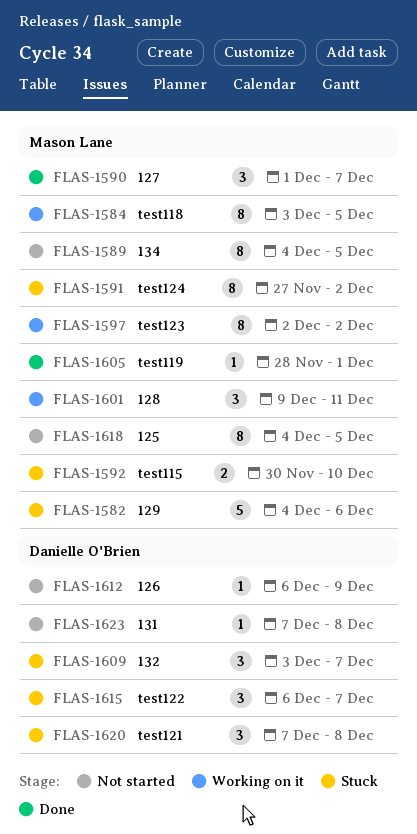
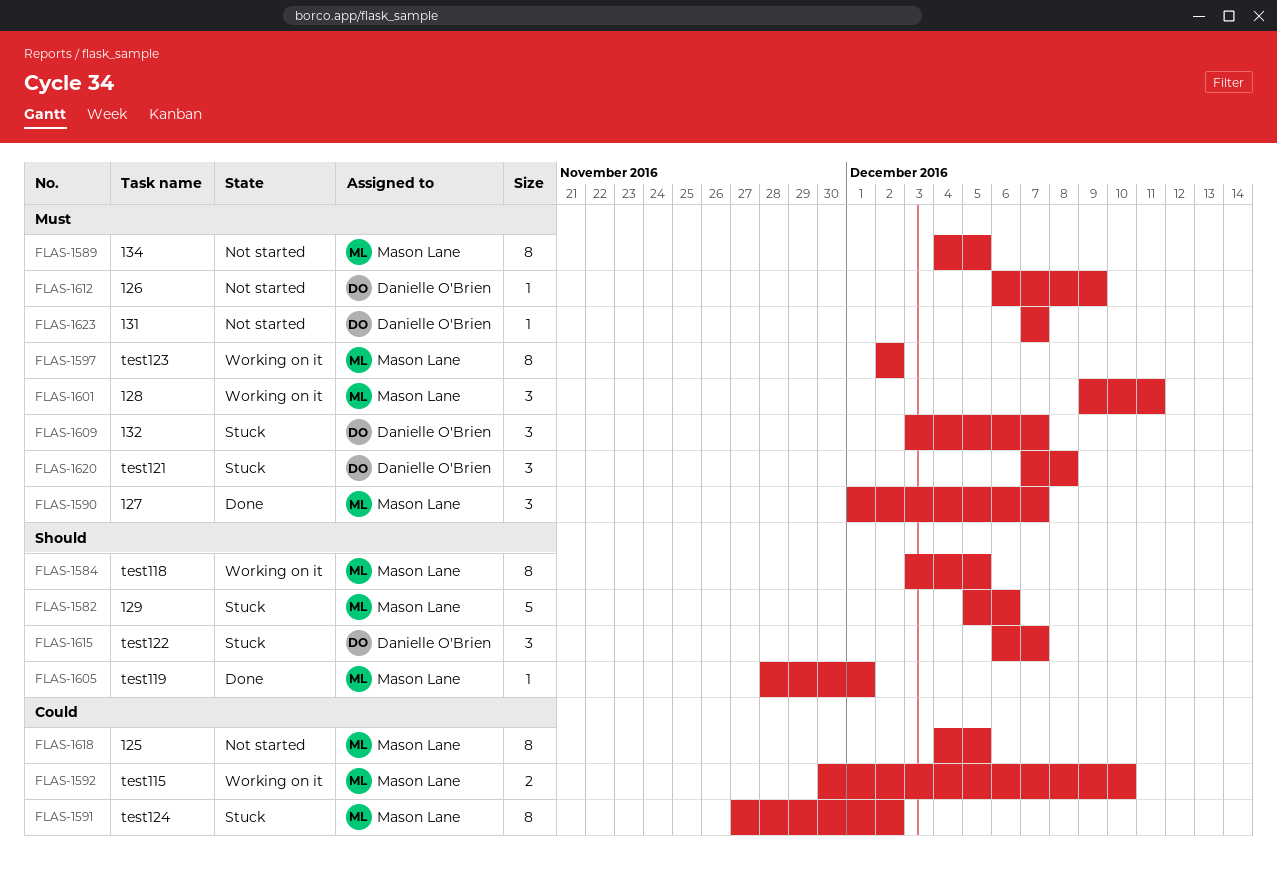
FLAS-1582, start: Dec 4 -> Dec 5
FLAS-1592, status: Stuck -> Working on it
FLAS-1623, due: Dec 8 -> Dec 7

